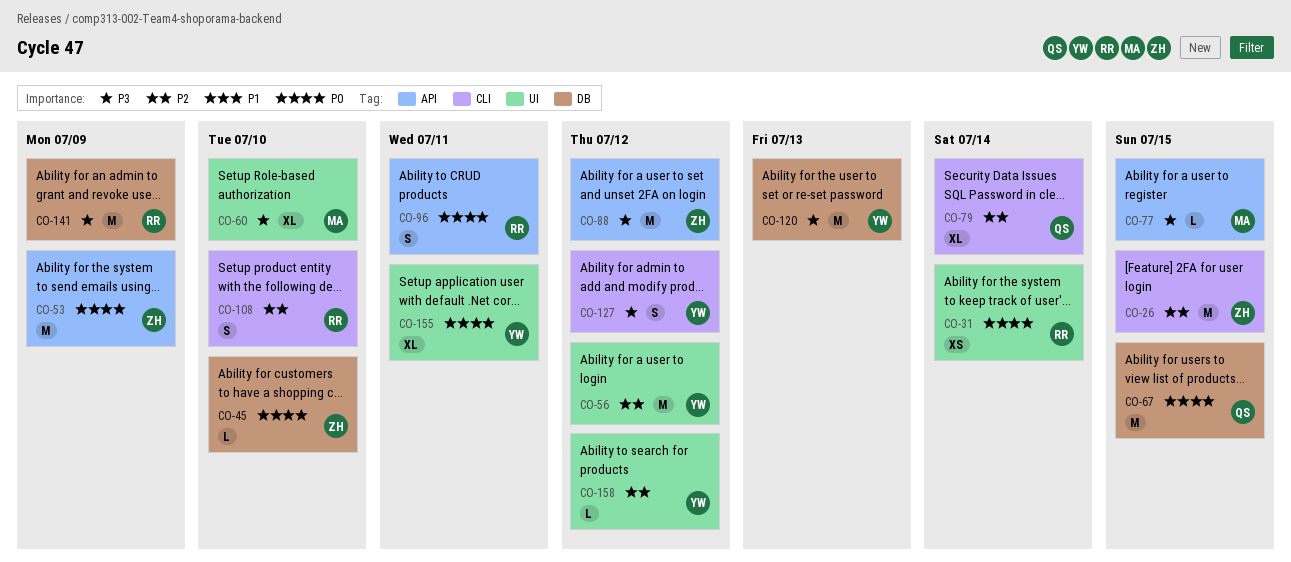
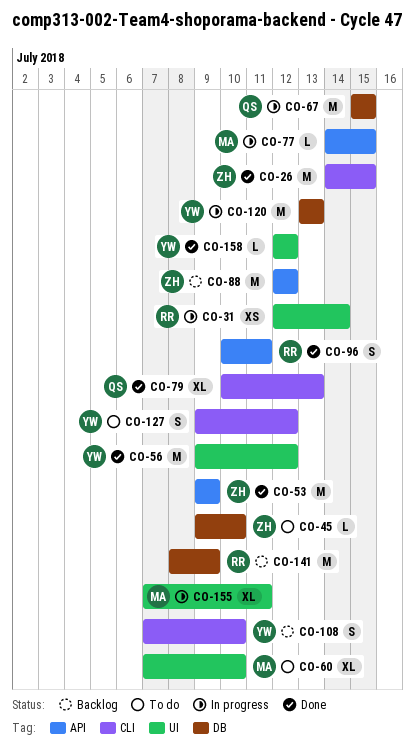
CO-79, due: Jul 14 -> Jul 13
CO-108, owner: RR -> YW
CO-155, owner: YW -> MA

